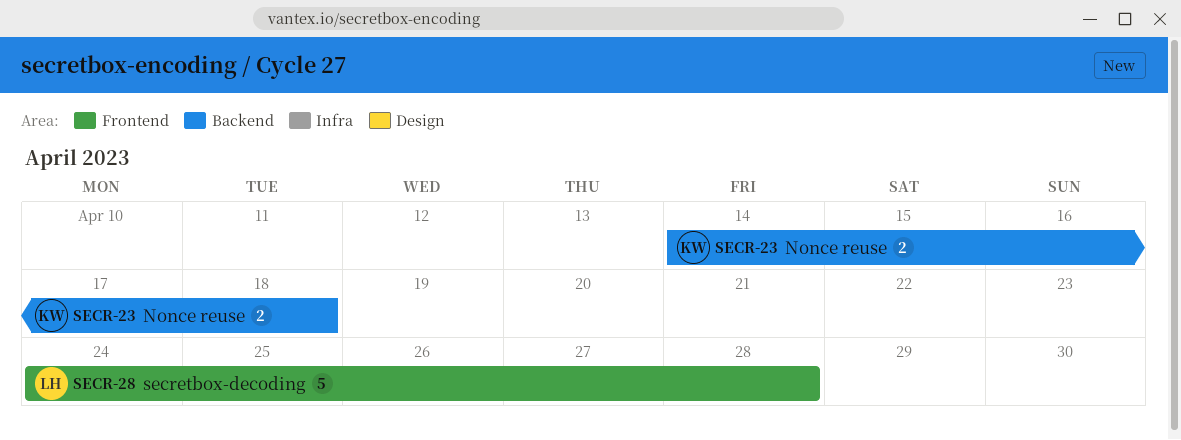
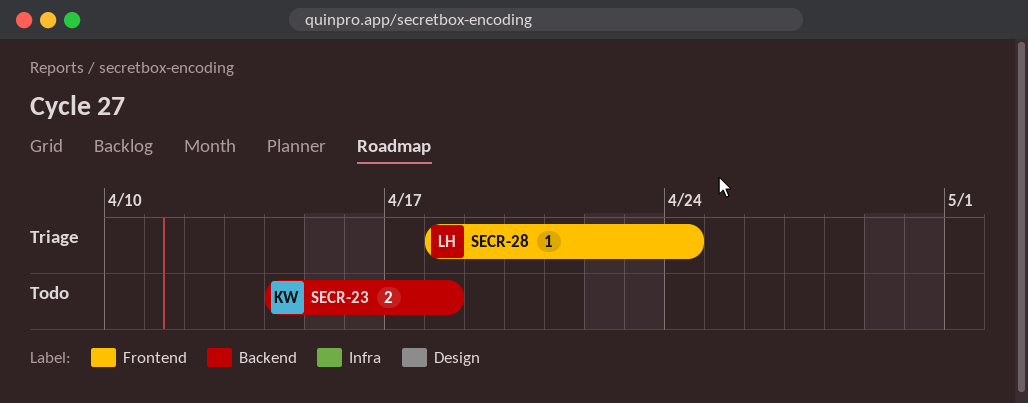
SECR-28, estimate: 5 -> 1
SECR-28, start: Apr 24 -> Apr 18
SECR-28, due: Apr 28 -> Apr 24

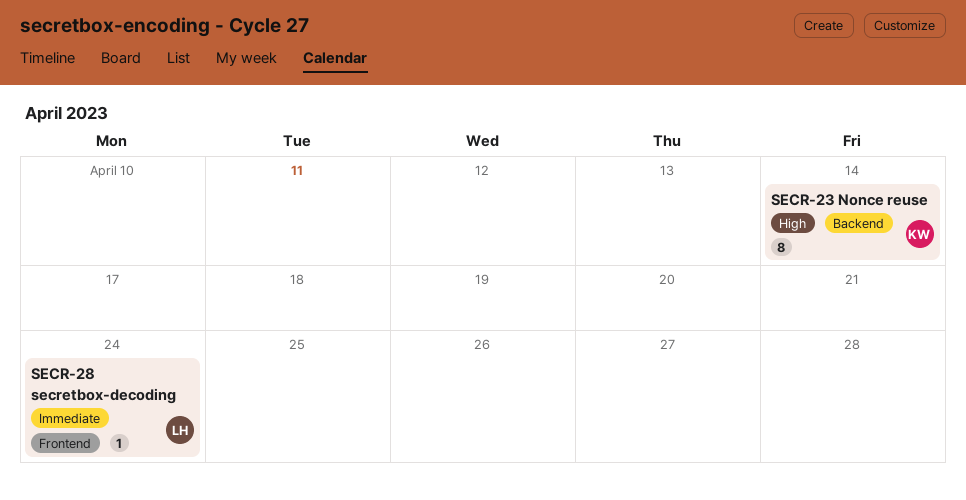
SECR-23, estimate: 2 -> 8
SECR-23, due: Apr 18 -> Apr 14

